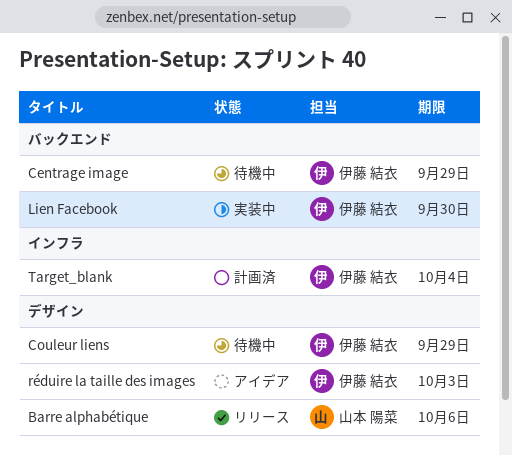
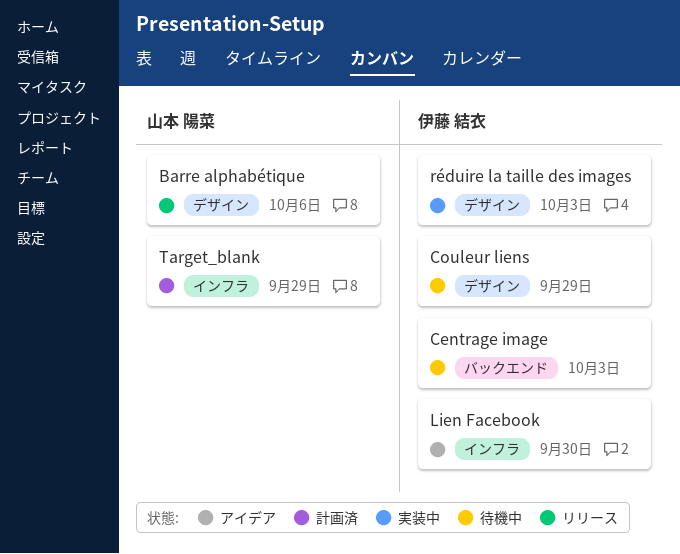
Centrage image, due: Sep 29 -> Oct 3
Lien Facebook, status: 実装中 -> アイデア
Lien Facebook, label: バックエンド -> インフラ
réduire la taille des images, status: アイデア -> 実装中
Target_blank, owner: 伊藤 結衣 -> 山本 陽菜
Target_blank, due: Oct 4 -> Sep 29

